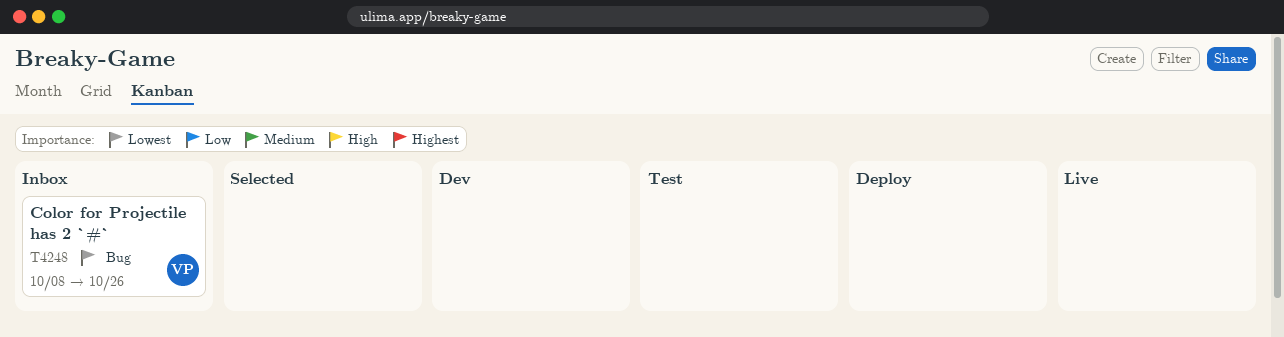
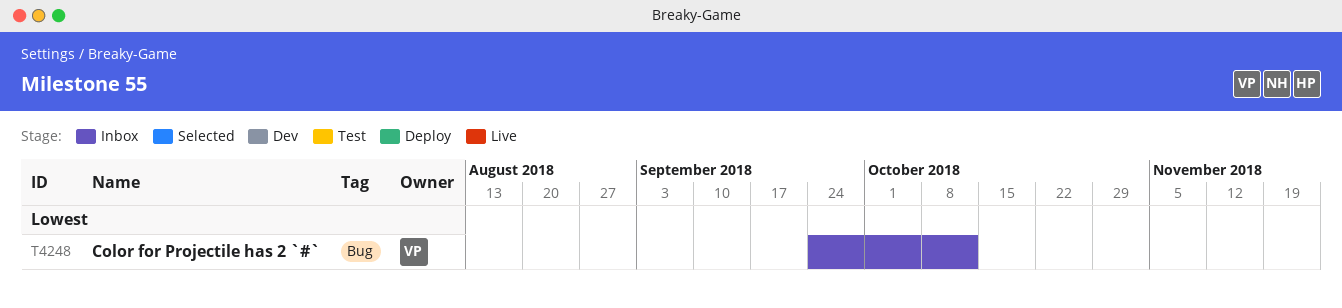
T4248, start: Oct 8 -> Sep 24
T4248, due: Oct 26 -> Oct 12

